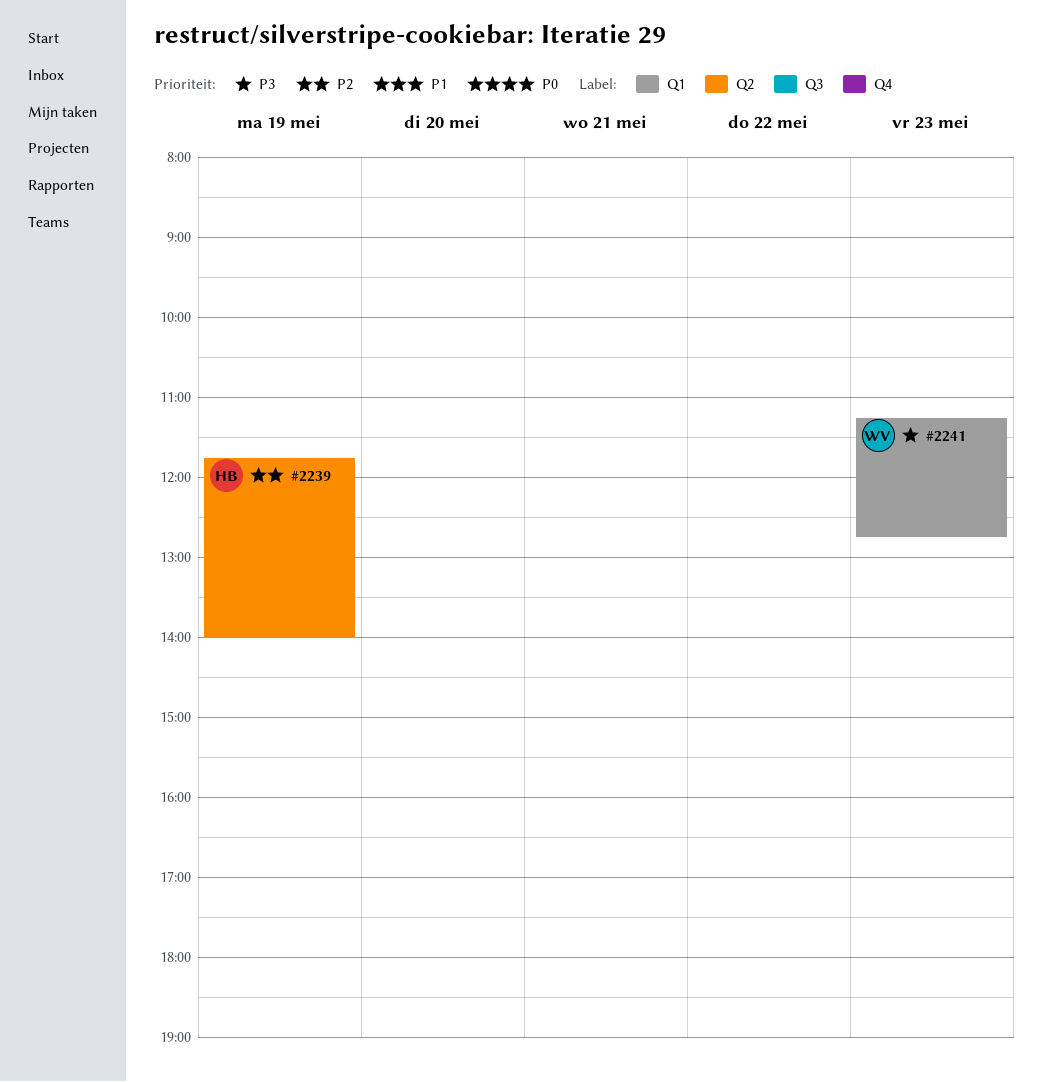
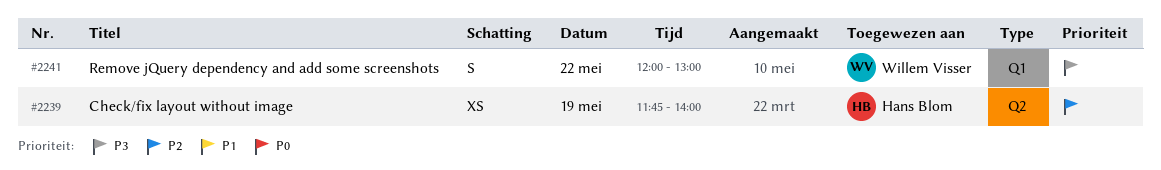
#2241, day: May 23 -> May 22
#2241, begins: 11:15 -> 12:00
#2241, ends: 12:45 -> 13:00

